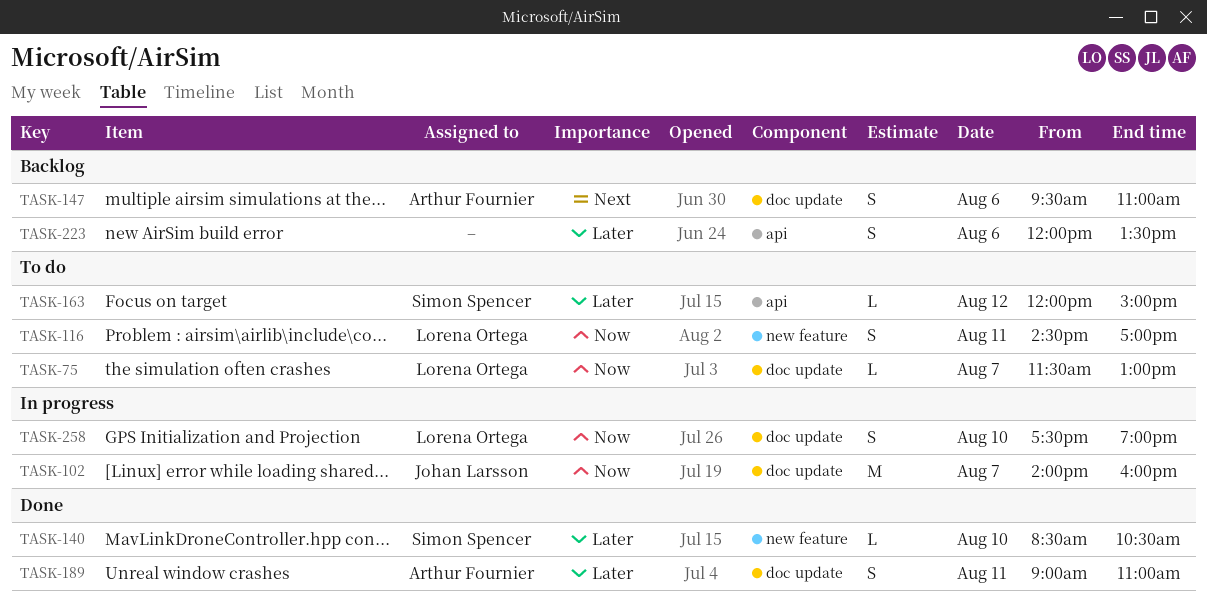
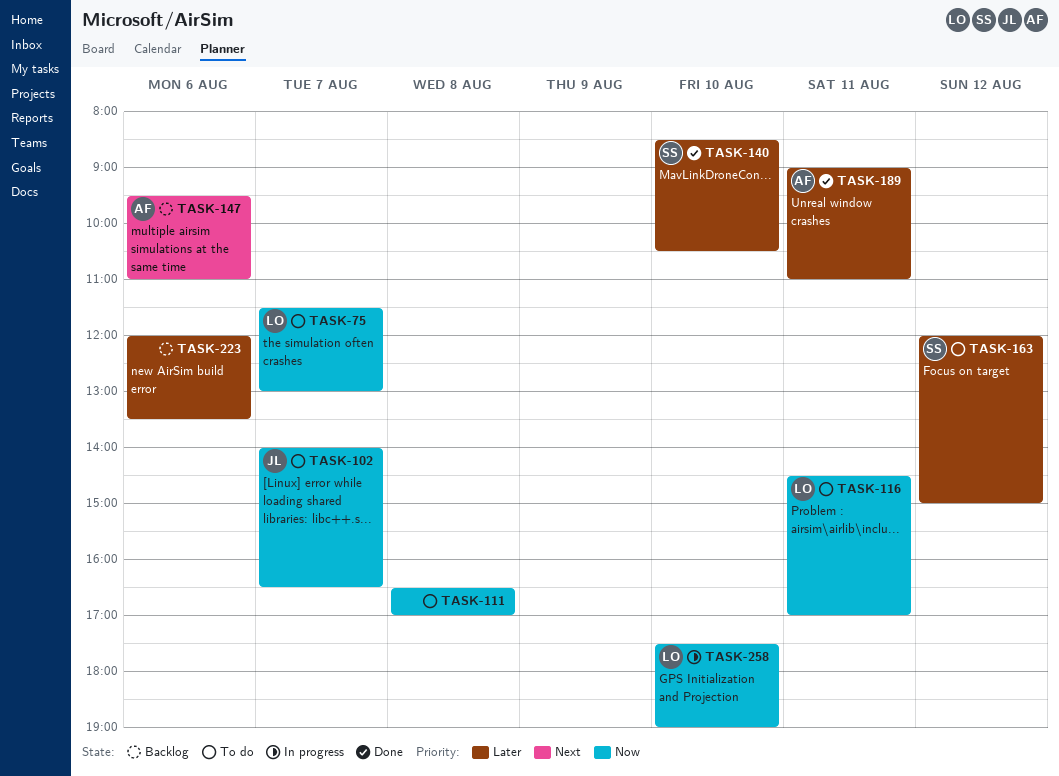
TASK-102, status: In progress -> To do
TASK-102, ends: 16:00 -> 16:30
TASK-111: none -> present

